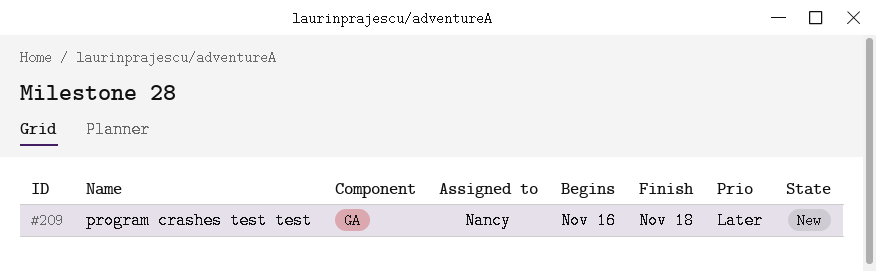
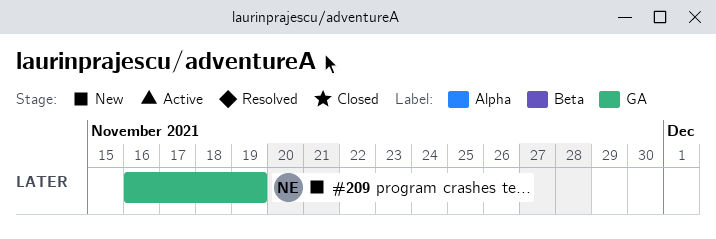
#209, due: Nov 18 -> Nov 19

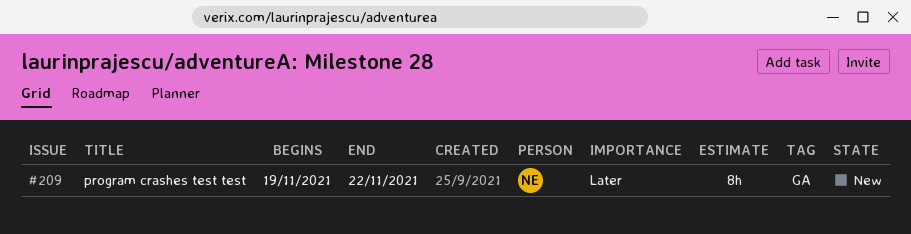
#209, start: Nov 16 -> Nov 19
#209, due: Nov 19 -> Nov 22

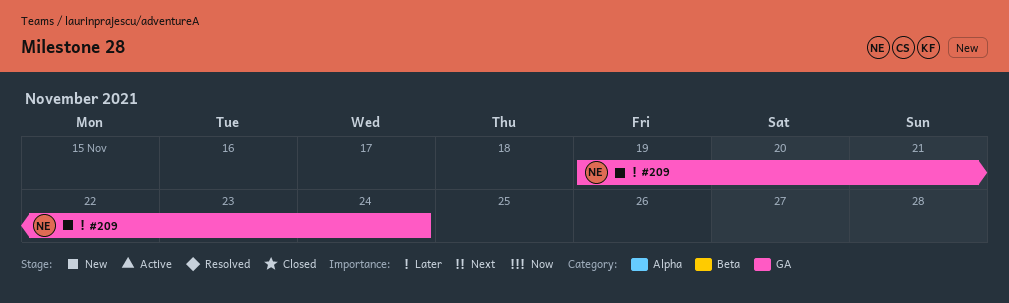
#209, due: Nov 22 -> Nov 24

